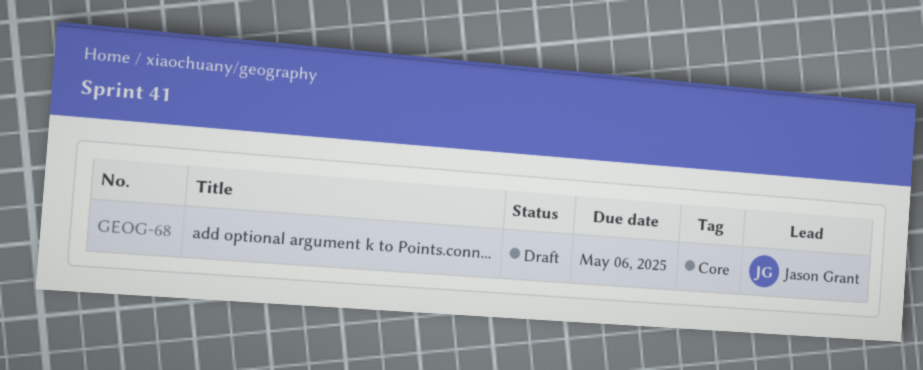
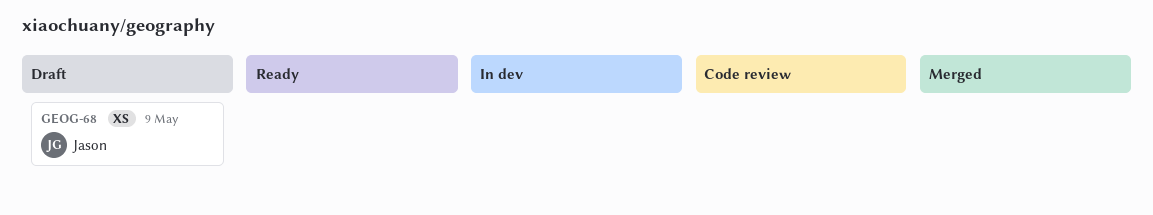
GEOG-68, due: May 6 -> May 9

